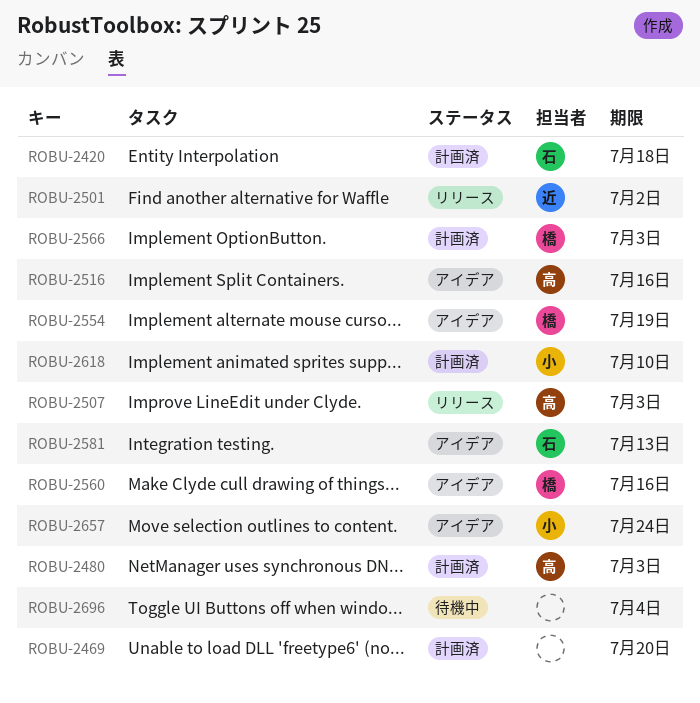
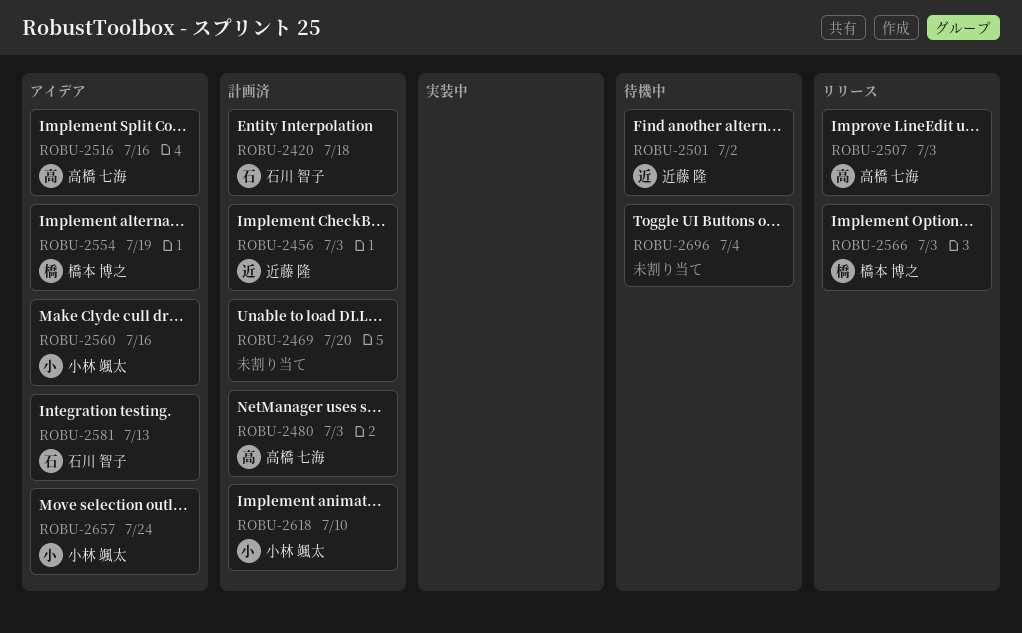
ROBU-2456: none -> present
ROBU-2501, status: リリース -> 待機中
ROBU-2560, owner: 橋本 博之 -> 小林 颯太
ROBU-2566, status: 計画済 -> リリース

